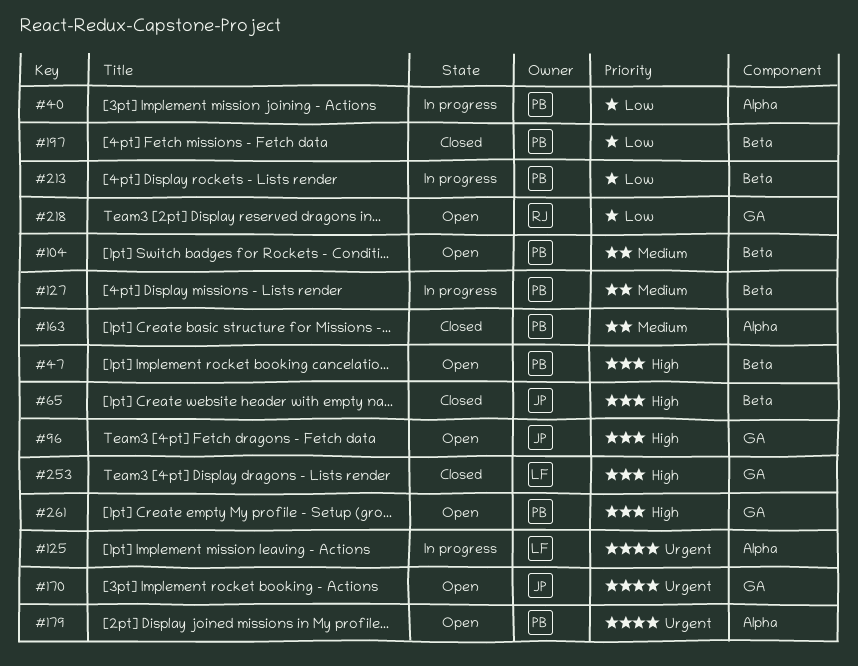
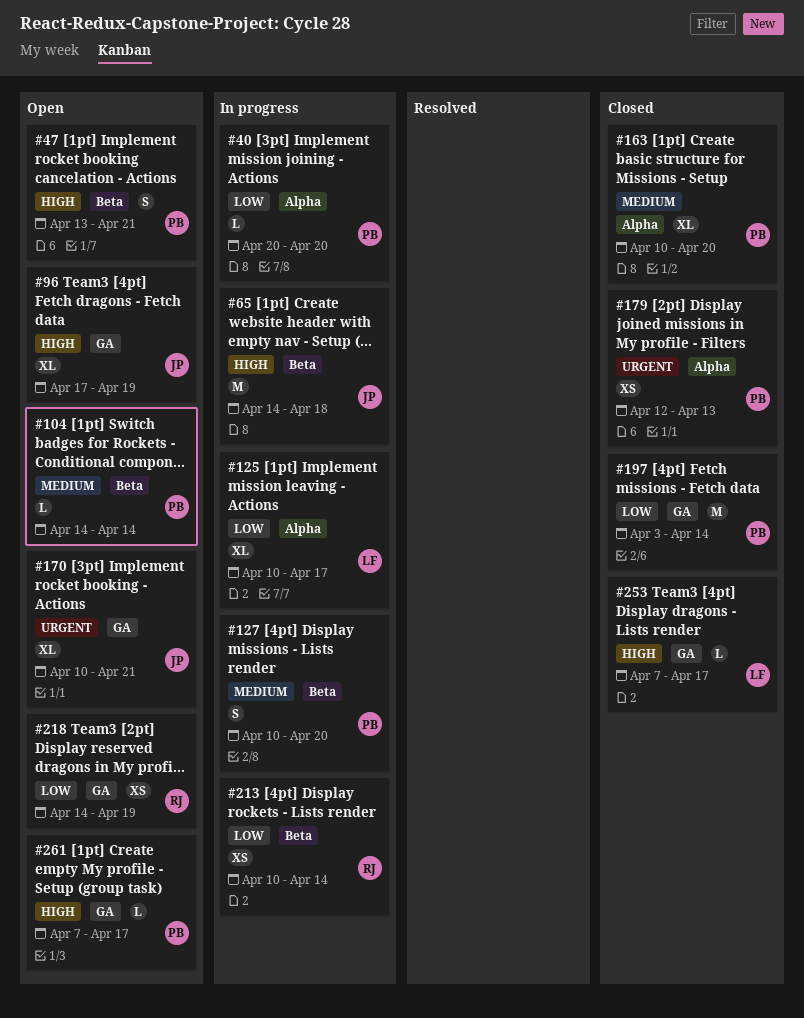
#65, status: Closed -> In progress
#125, priority: Urgent -> Low
#179, status: Open -> Closed
#197, label: Beta -> GA
#213, owner: PB -> RJ

